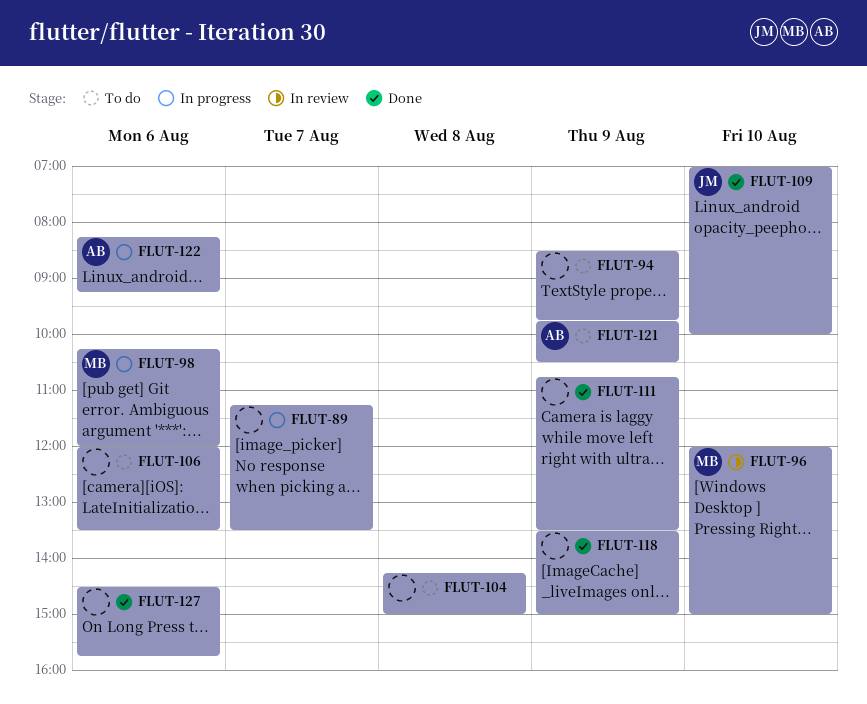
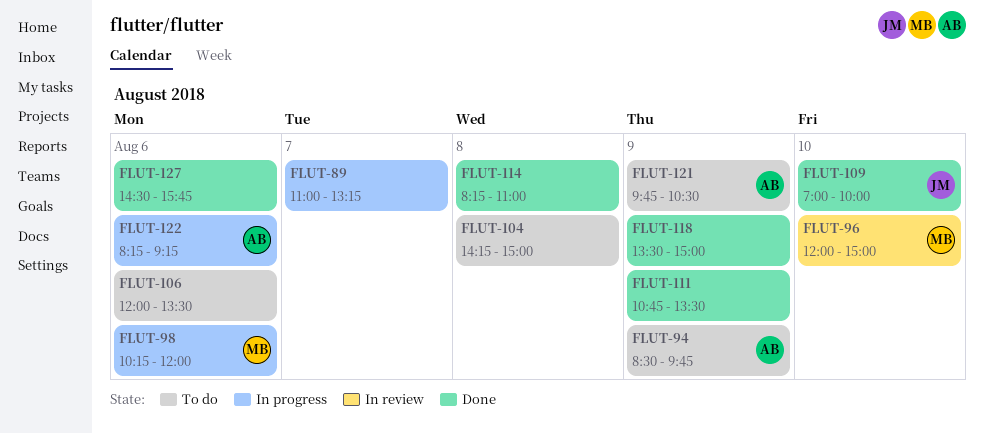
FLUT-89, begins: 11:15 -> 11:00
FLUT-89, ends: 13:30 -> 13:15
FLUT-94, owner: none -> AB
FLUT-114: none -> present

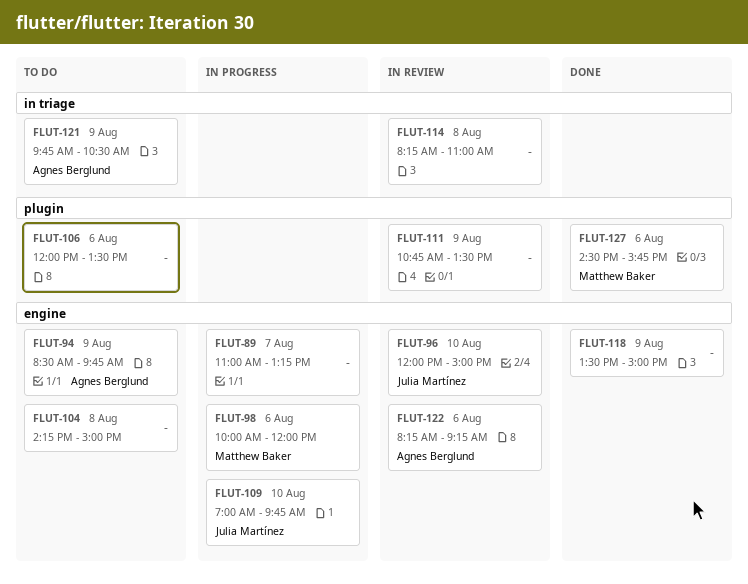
FLUT-96, owner: Matthew Baker -> Julia Martínez
FLUT-98, begins: 10:15 -> 10:00
FLUT-109, status: Done -> In progress
FLUT-109, ends: 10:00 -> 09:45
FLUT-111, status: Done -> In review
FLUT-114, status: Done -> In review
FLUT-122, status: In progress -> In review
FLUT-127, owner: none -> Matthew Baker

